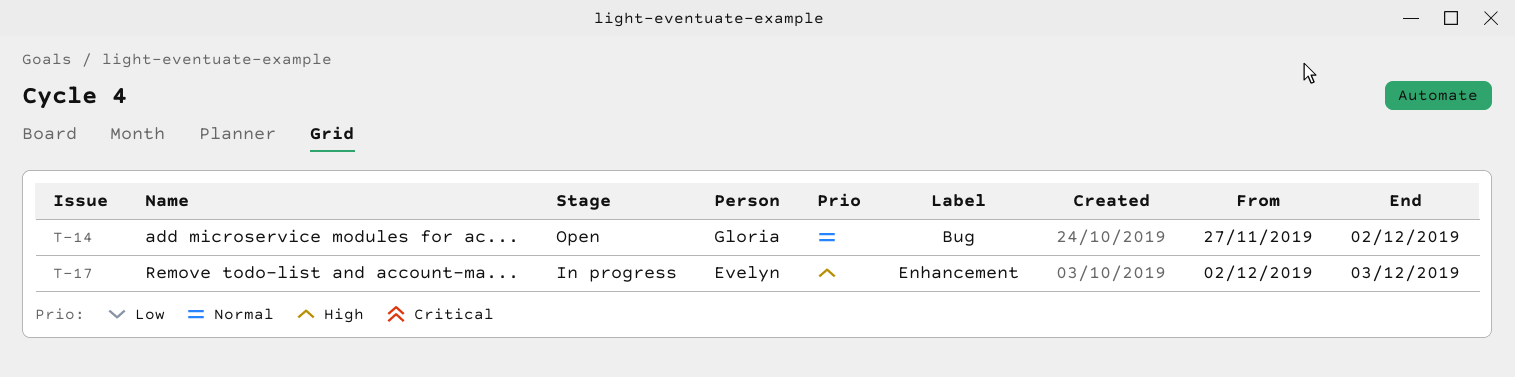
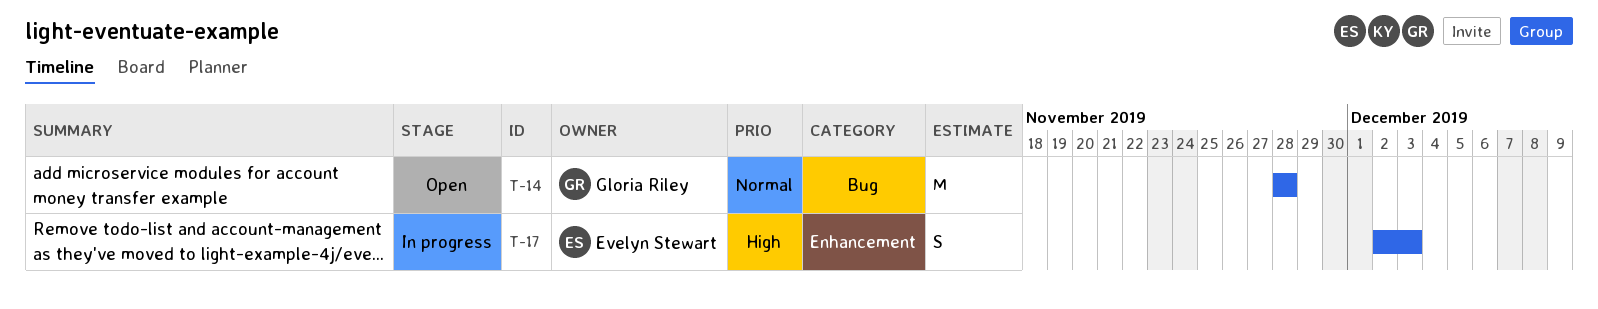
T-14, start: Nov 27 -> Nov 28
T-14, due: Dec 2 -> Nov 28

